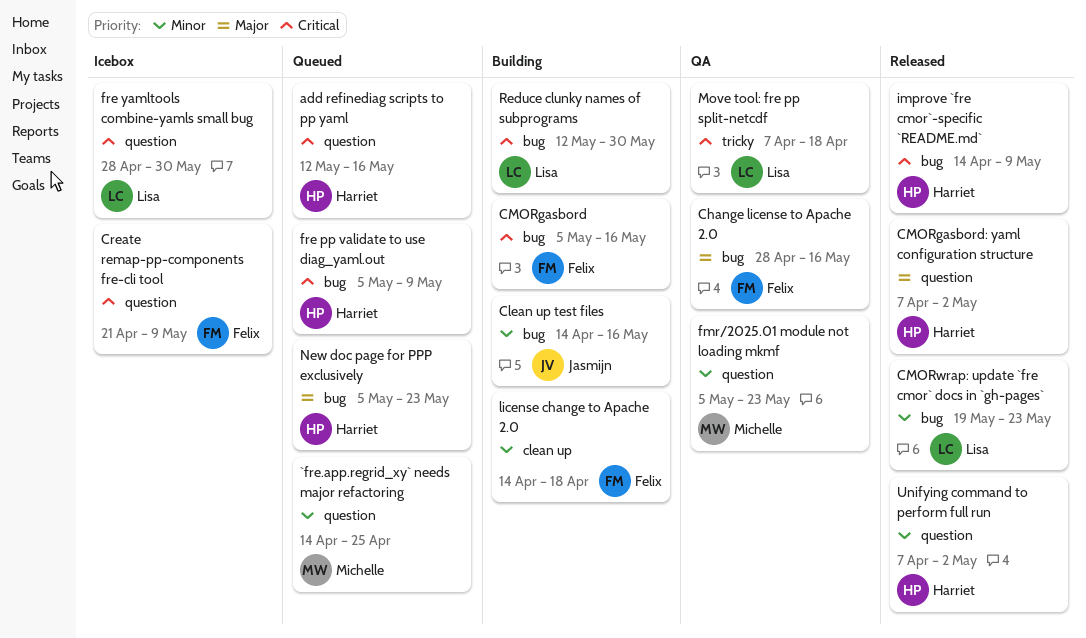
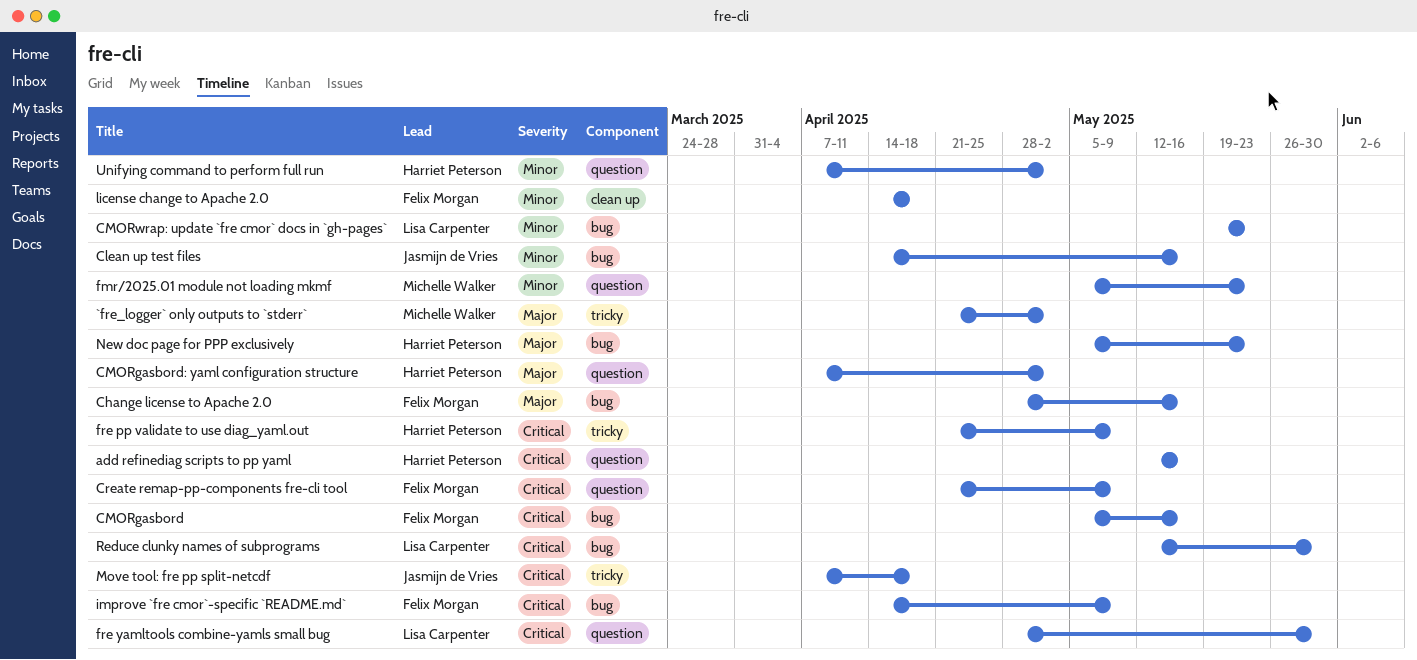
`fre.app.regrid_xy` needs major refactoring: present -> none
`fre_logger` only outputs to `stderr`: none -> present
fre pp validate to use diag_yaml.out, label: bug -> tricky
fre pp validate to use diag_yaml.out, start: May 5 -> Apr 21
improve `fre cmor`-specific `README.md`, owner: Harriet Peterson -> Felix Morgan
Move tool: fre pp split-netcdf, owner: Lisa Carpenter -> Jasmijn de Vries

